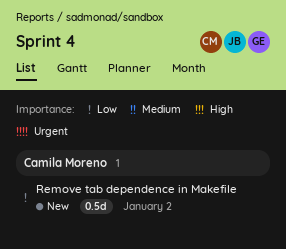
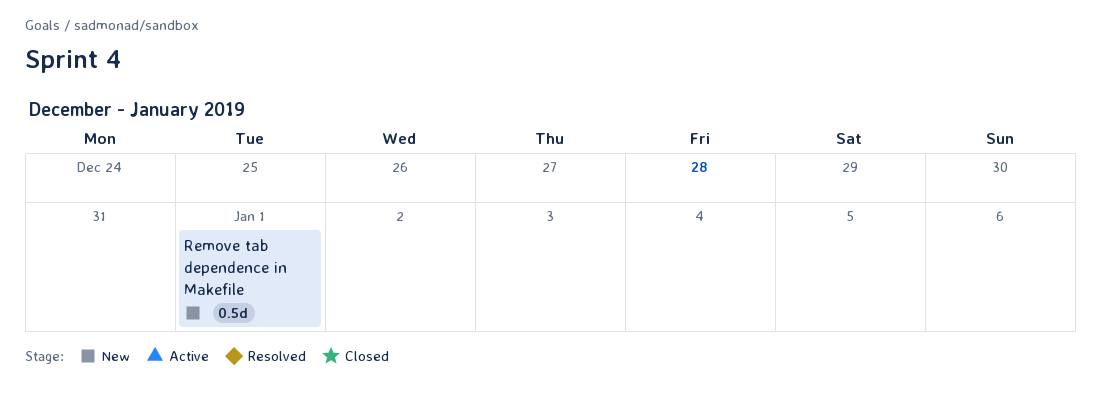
Remove tab dependence in Makefile, due: Jan 2 -> Jan 1

